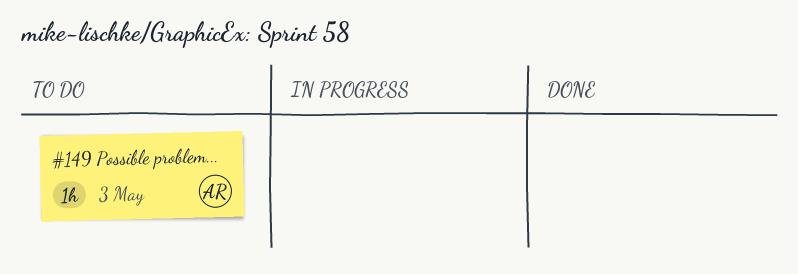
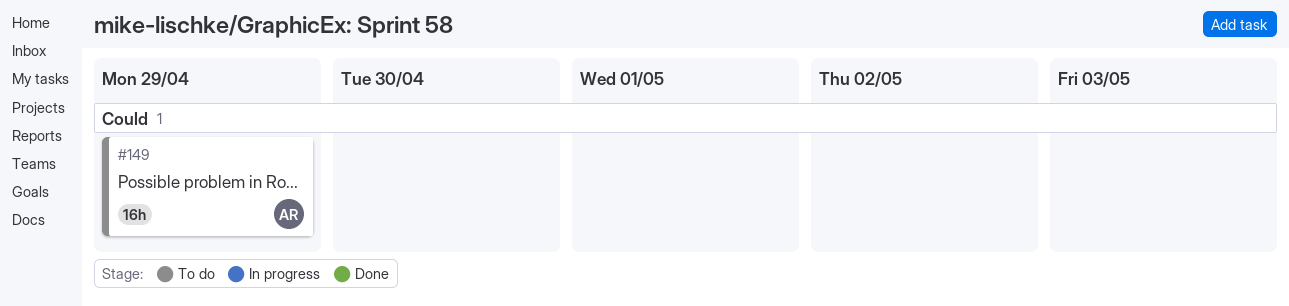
#149, estimate: 1h -> 16h
#149, due: May 3 -> Apr 29

